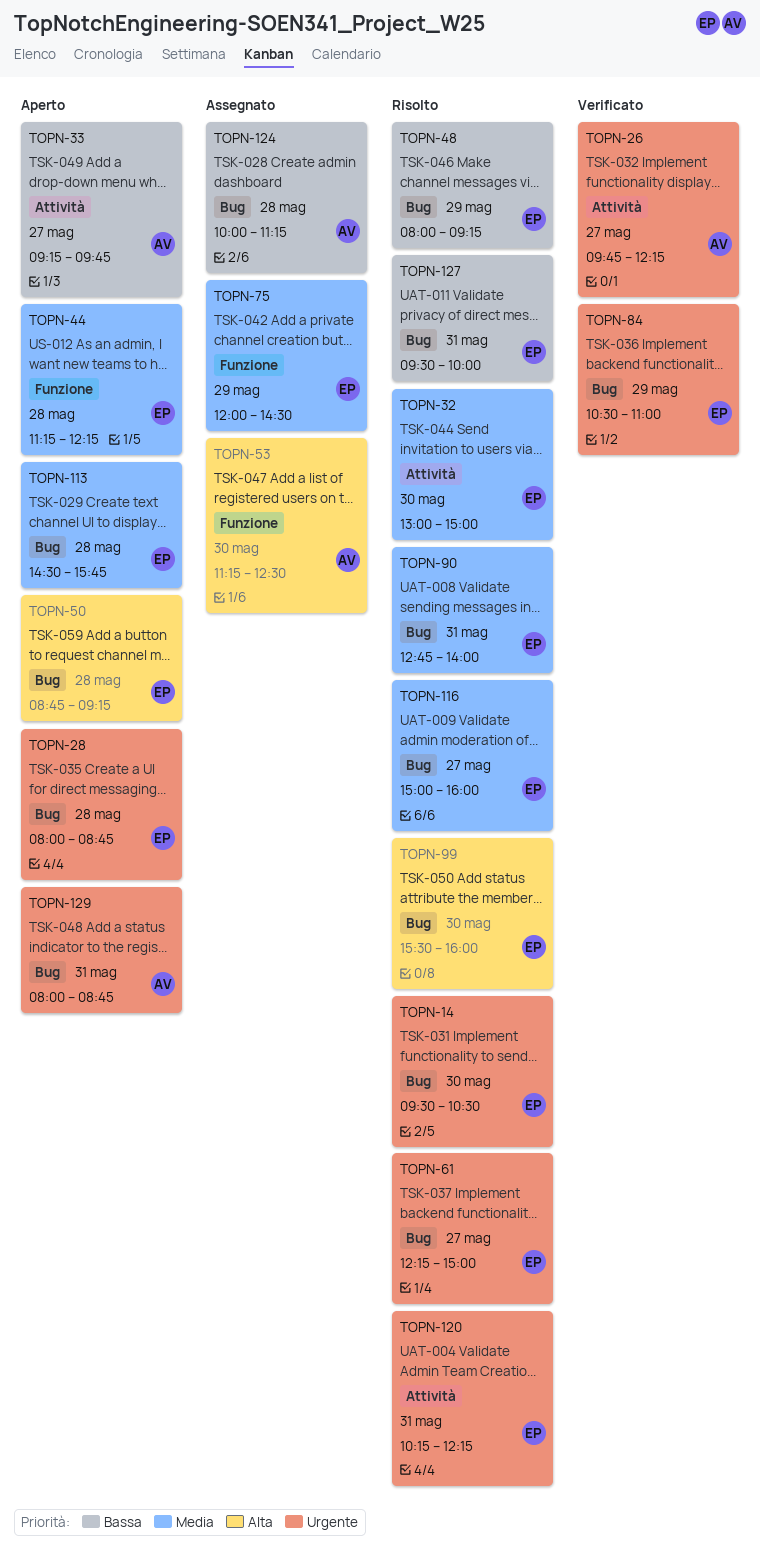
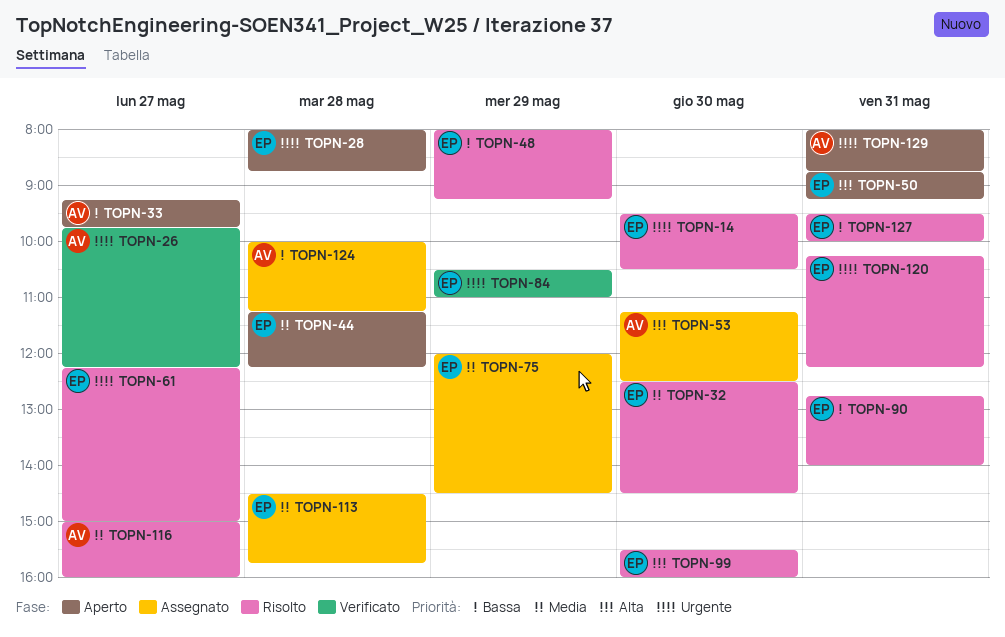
TOPN-32, begins: 13:00 -> 12:30
TOPN-32, ends: 15:00 -> 14:30
TOPN-50, day: May 28 -> May 31
TOPN-90, priority: Media -> Bassa
TOPN-113, status: Aperto -> Assegnato
TOPN-116, owner: EP -> AV

